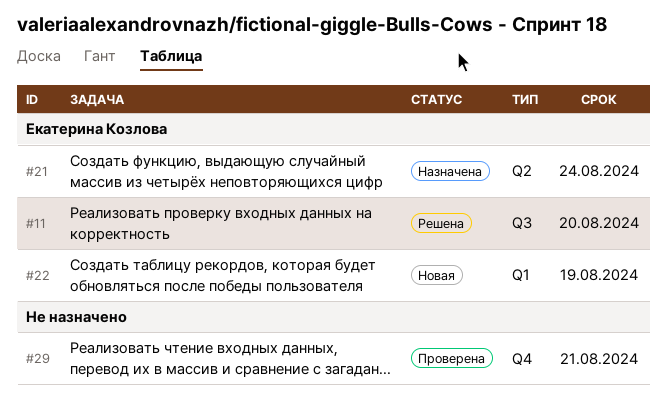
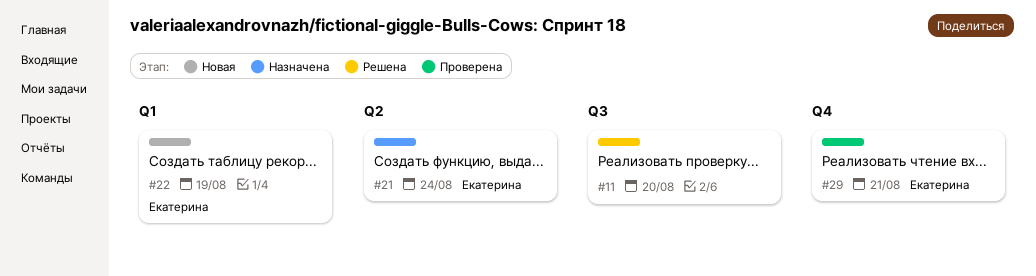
#11, owner: Екатерина Козлова -> none
#29, owner: none -> Екатерина Козлова

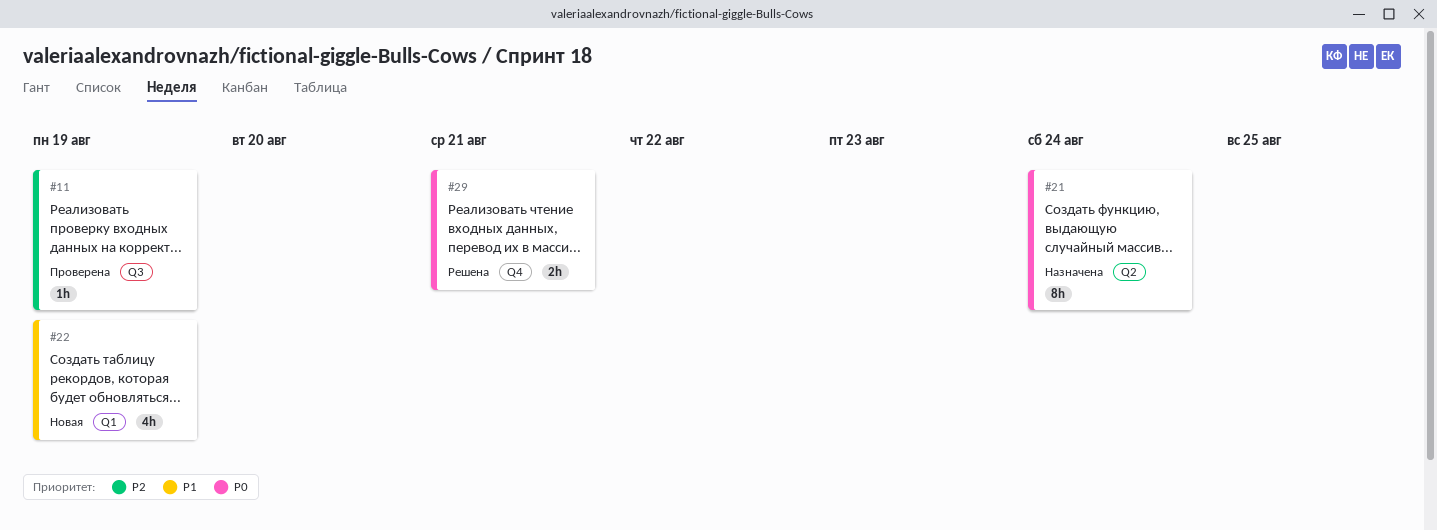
#11, status: Решена -> Проверена
#11, due: Aug 20 -> Aug 19
#29, status: Проверена -> Решена

